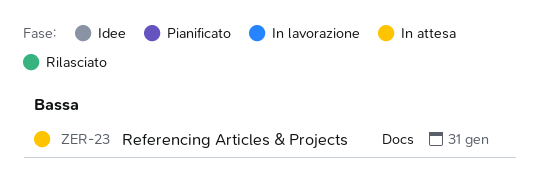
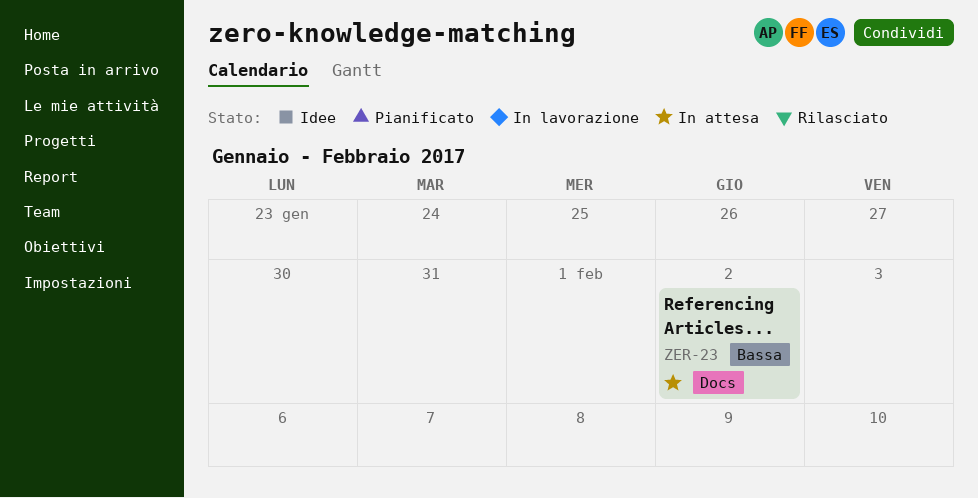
ZER-23, due: Jan 31 -> Feb 2

